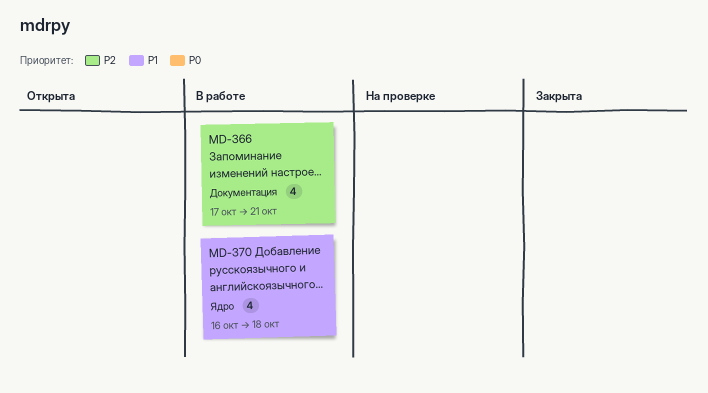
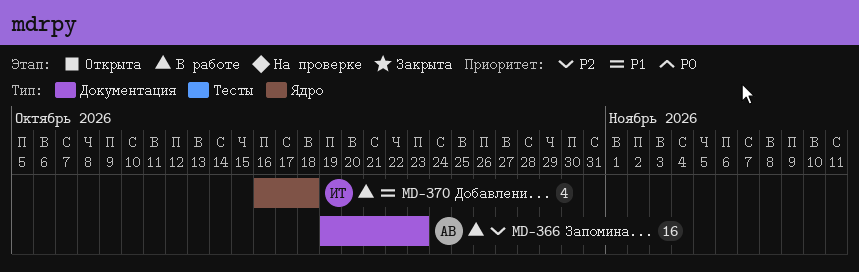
MD-366, estimate: 4 -> 16
MD-366, start: Oct 17 -> Oct 19
MD-366, due: Oct 21 -> Oct 23

